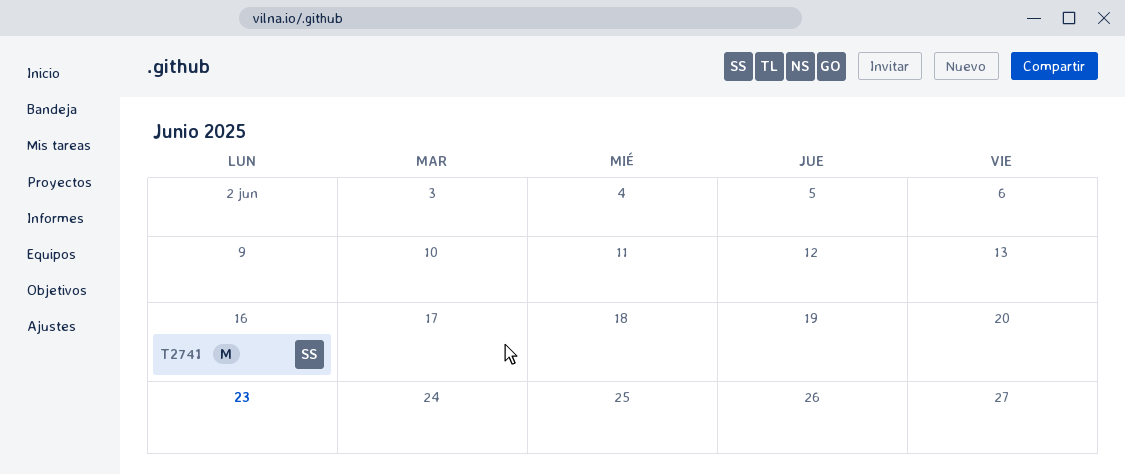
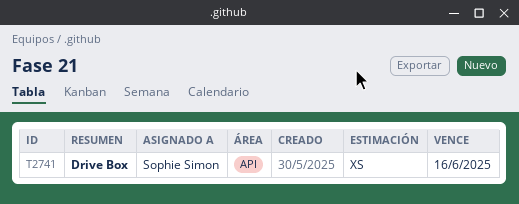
T2741, estimate: M -> XS

